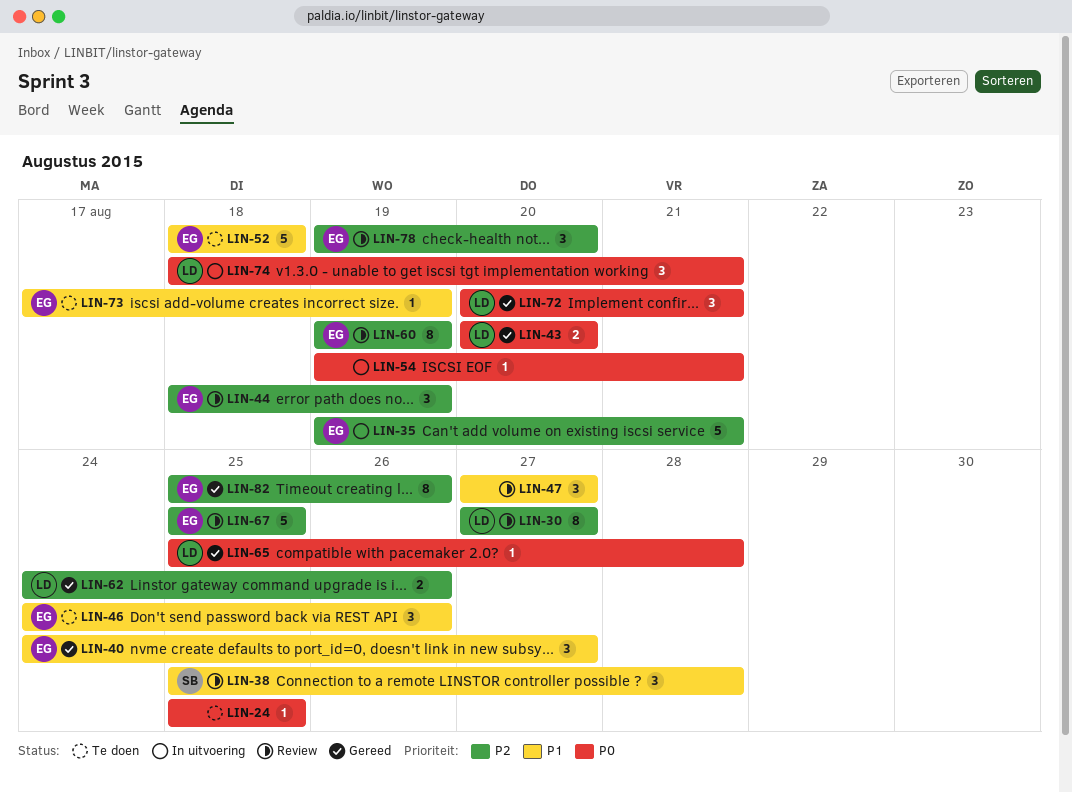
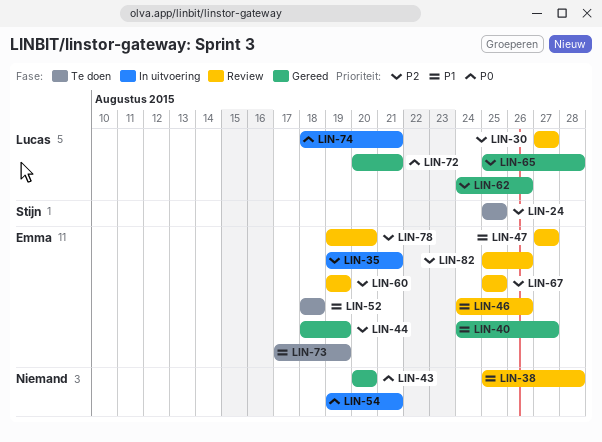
LIN-24, owner: none -> Stijn
LIN-24, priority: P0 -> P2
LIN-38, owner: Stijn -> none
LIN-43, owner: Lucas -> none
LIN-44, status: Review -> Gereed
LIN-46, status: Te doen -> Review
LIN-47, owner: none -> Emma
LIN-65, priority: P0 -> P2
LIN-82, status: Gereed -> Review

